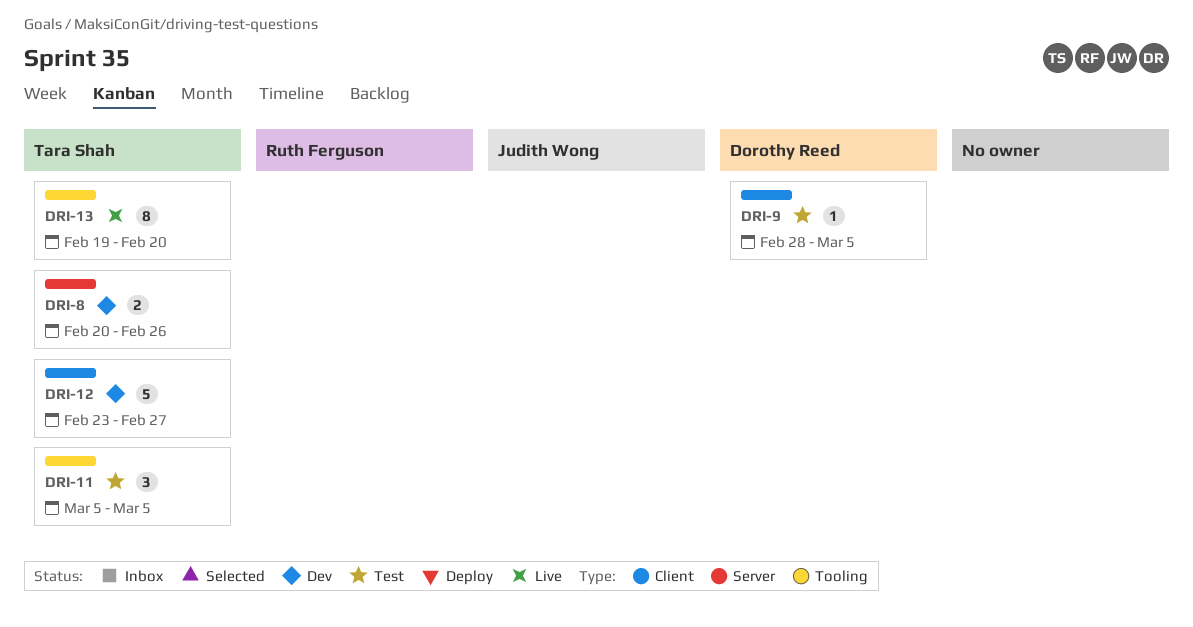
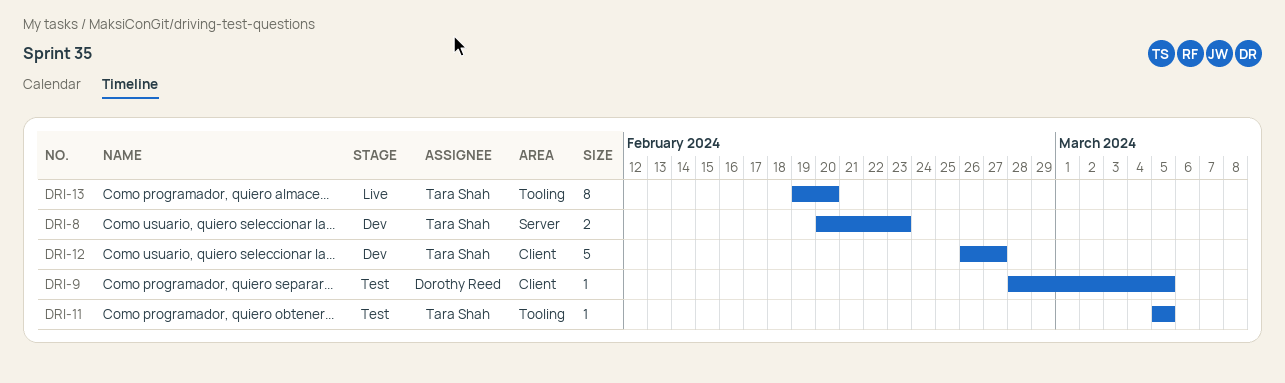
DRI-8, due: Feb 26 -> Feb 23
DRI-11, estimate: 3 -> 1
DRI-12, start: Feb 23 -> Feb 26

